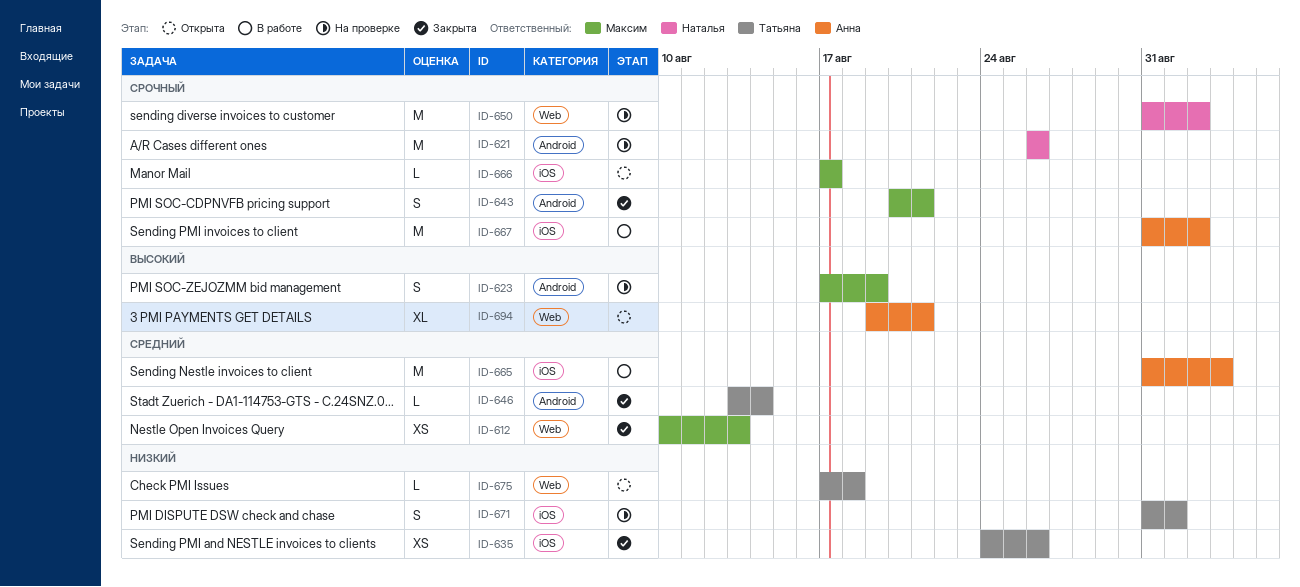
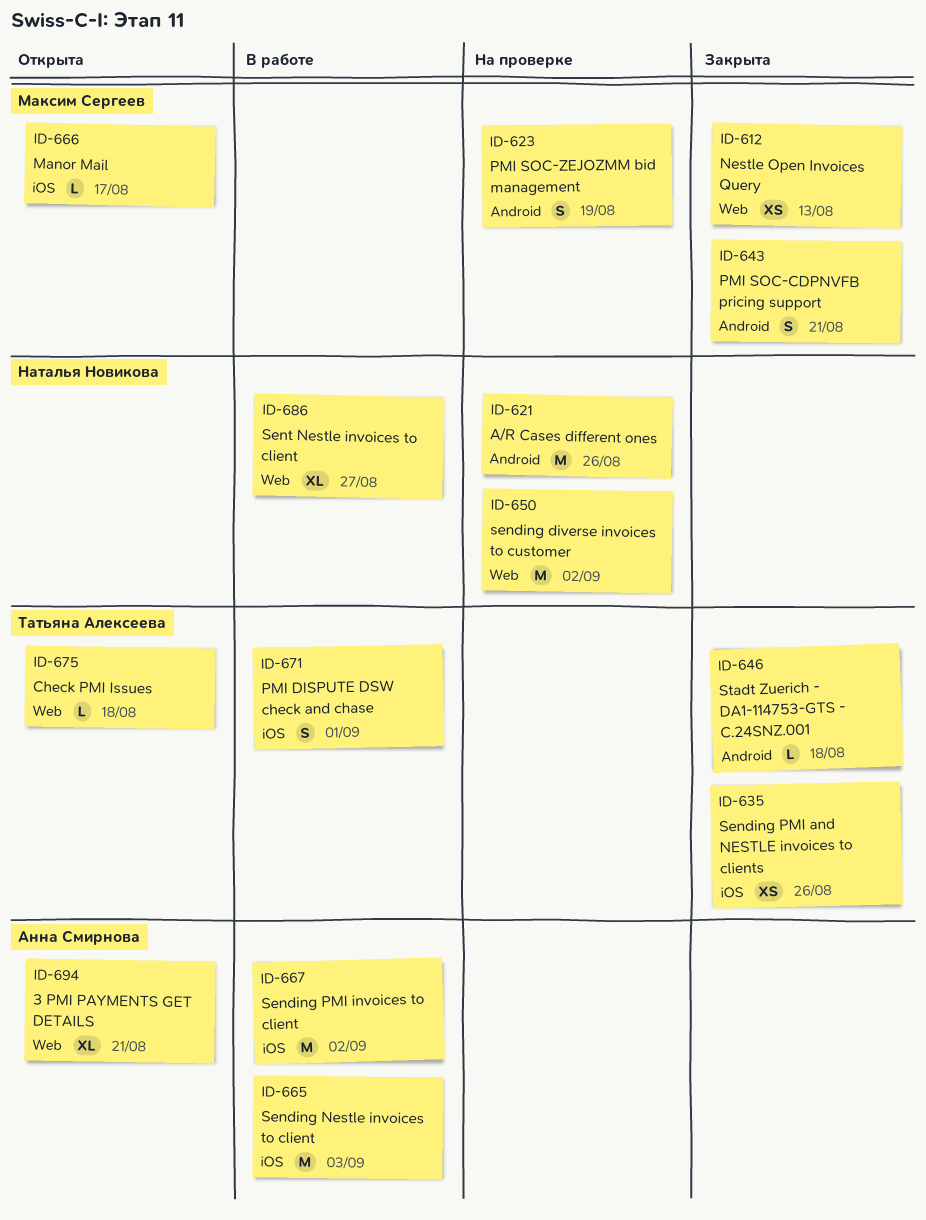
ID-646, due: Aug 14 -> Aug 18
ID-671, status: На проверке -> В работе
ID-686: none -> present

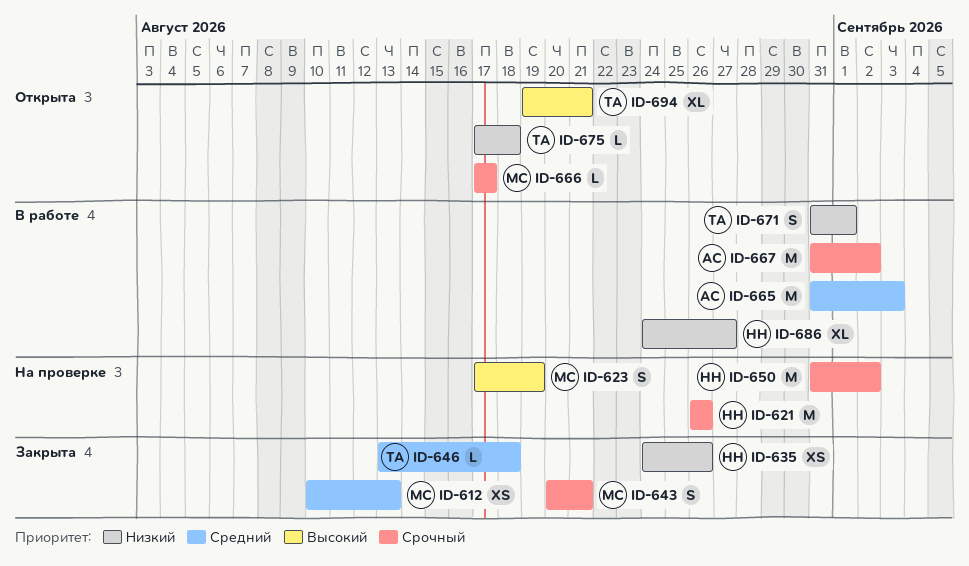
ID-635, owner: Татьяна Алексеева -> Наталья Новикова
ID-694, owner: Анна Смирнова -> Татьяна Алексеева

